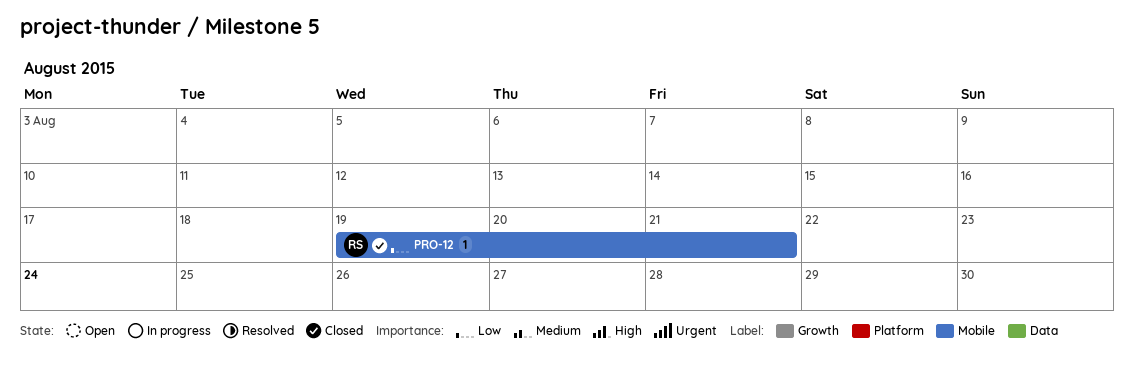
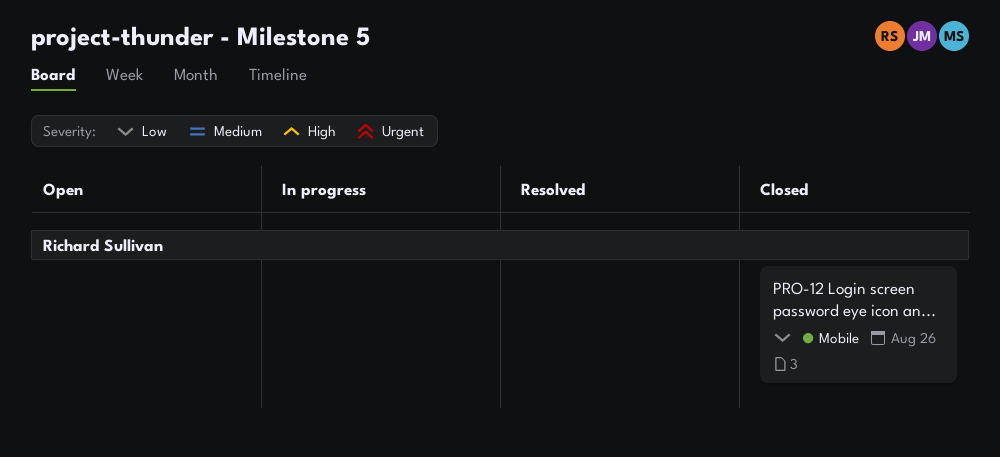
PRO-12, due: Aug 21 -> Aug 26

